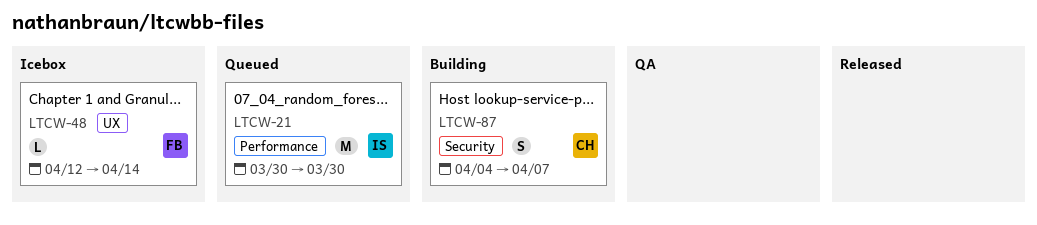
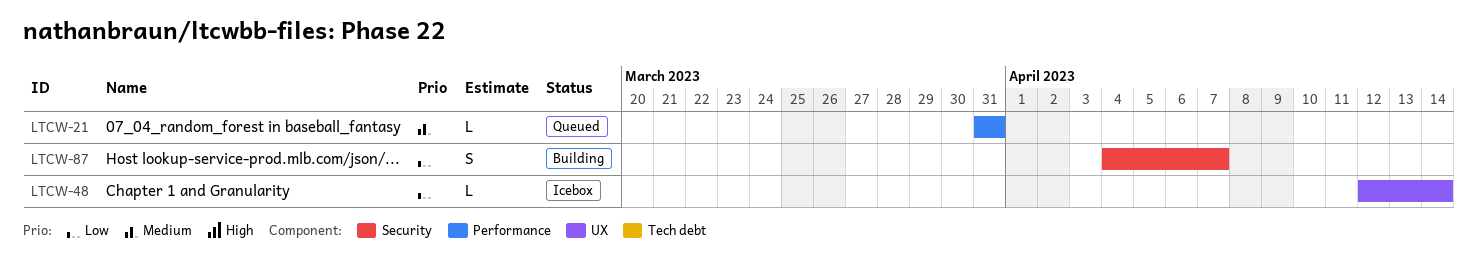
LTCW-21, estimate: M -> L
LTCW-21, start: Mar 30 -> Mar 31
LTCW-21, due: Mar 30 -> Mar 31

